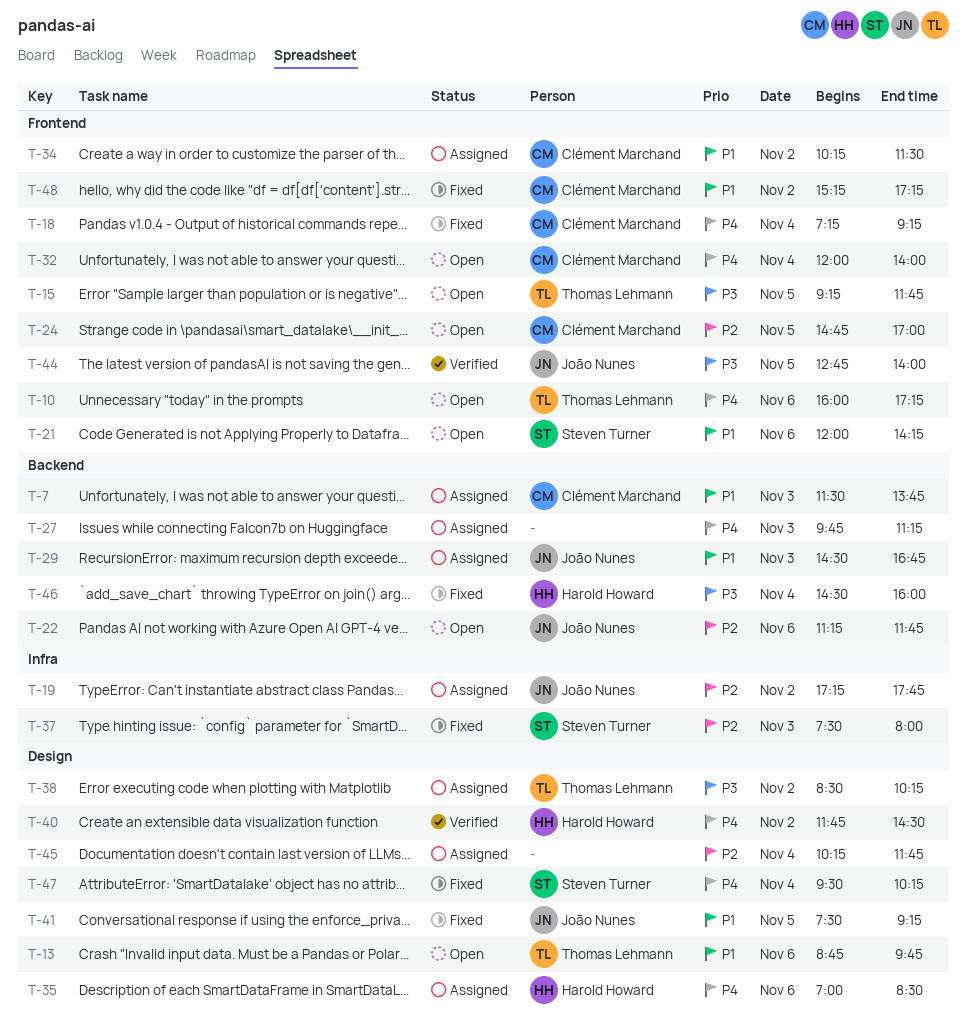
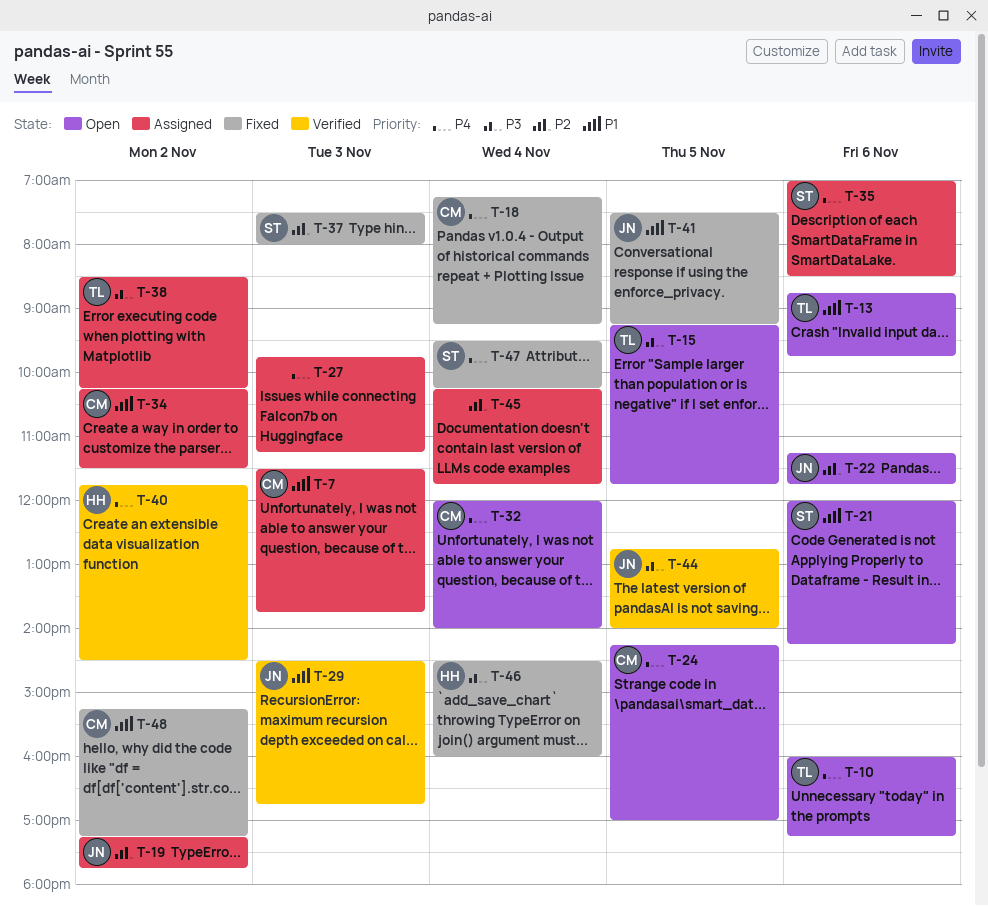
T-24, priority: P2 -> P4
T-24, begins: 14:45 -> 14:15
T-29, status: Assigned -> Verified
T-35, owner: Harold Howard -> Steven Turner

